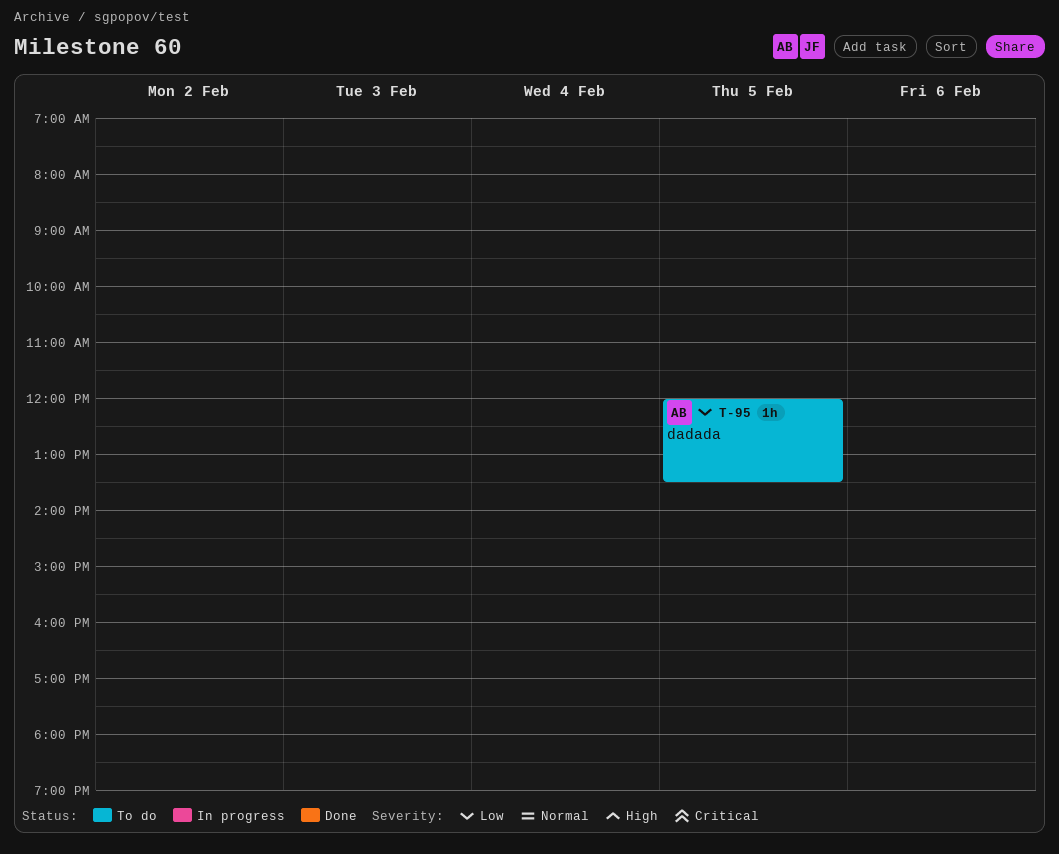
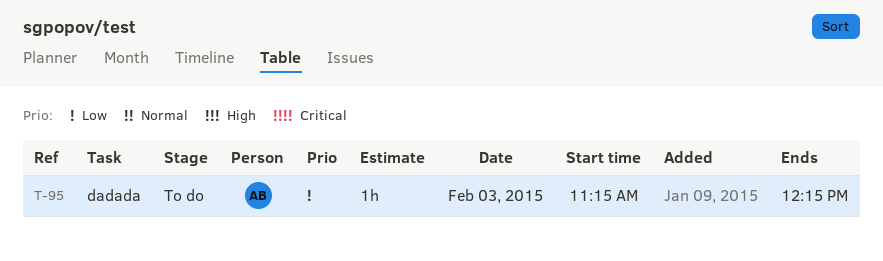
T-95, day: Feb 5 -> Feb 3
T-95, begins: 12:00 -> 11:15
T-95, ends: 13:30 -> 12:15

